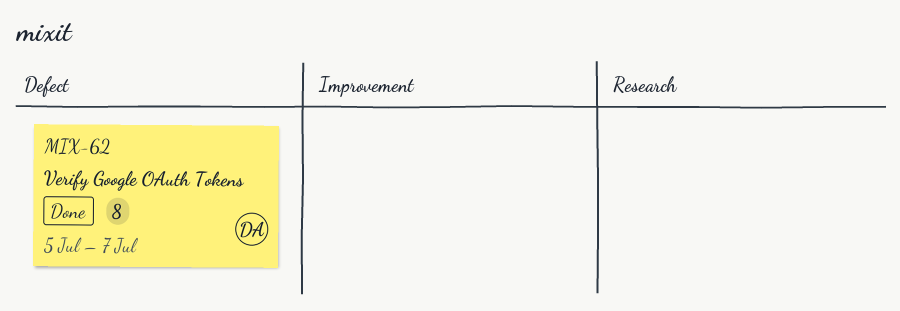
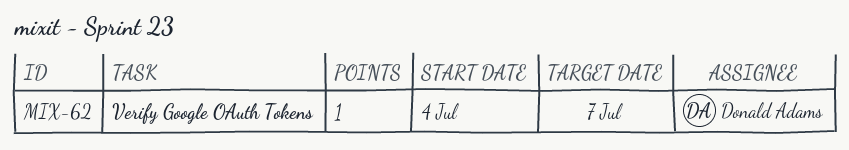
MIX-62, estimate: 8 -> 1
MIX-62, start: Jul 5 -> Jul 4

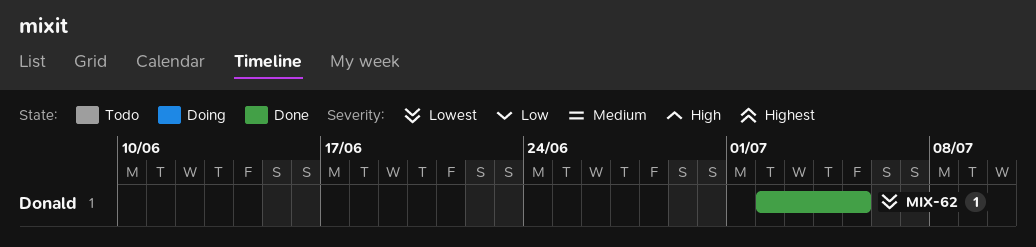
MIX-62, start: Jul 4 -> Jul 2
MIX-62, due: Jul 7 -> Jul 5

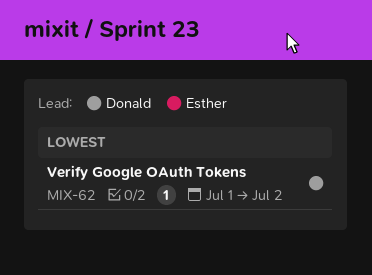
MIX-62, start: Jul 2 -> Jul 1
MIX-62, due: Jul 5 -> Jul 2

